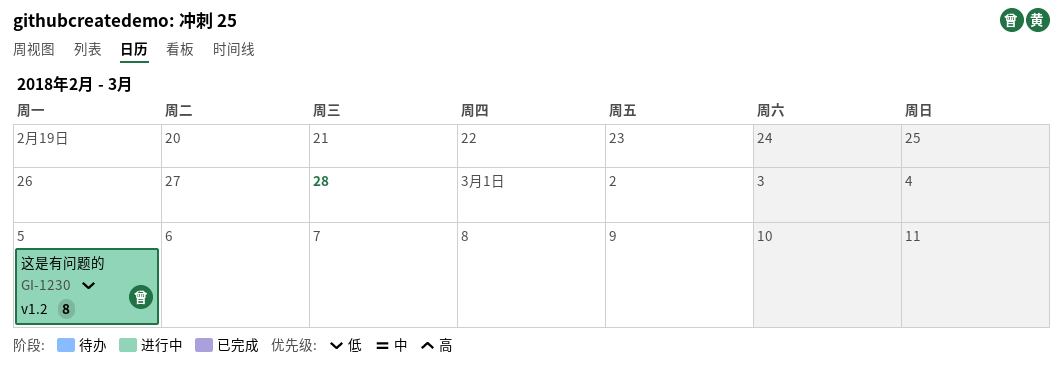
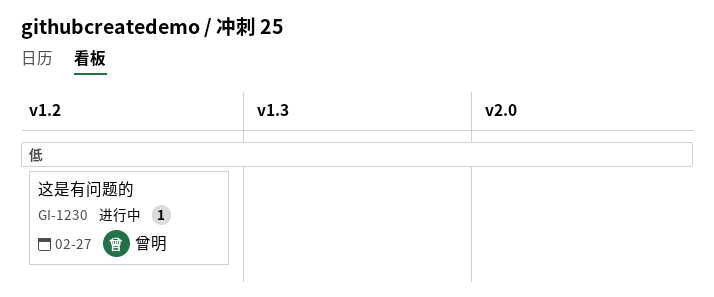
GI-1230, estimate: 8 -> 1
GI-1230, due: Mar 5 -> Feb 27

